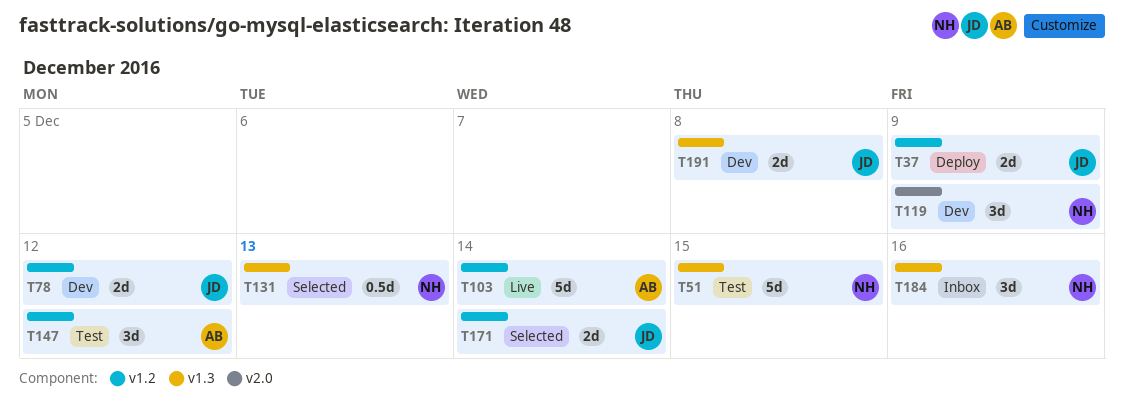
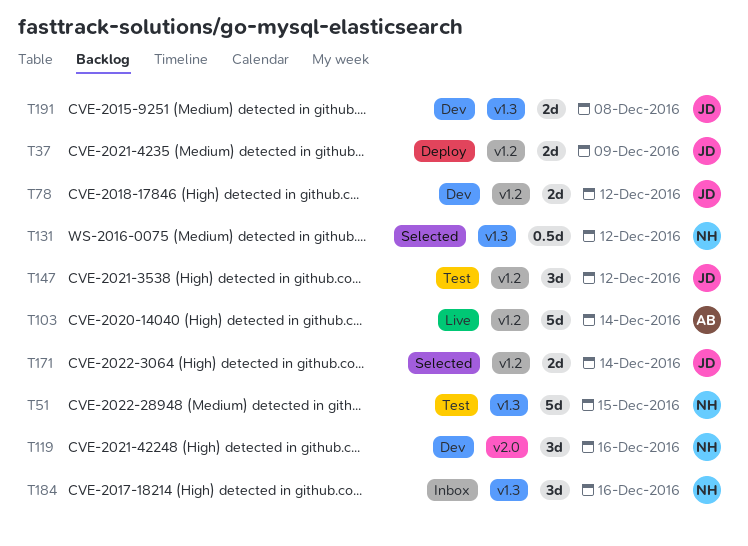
T119, due: Dec 9 -> Dec 16
T131, due: Dec 13 -> Dec 12
T147, owner: AB -> JD

